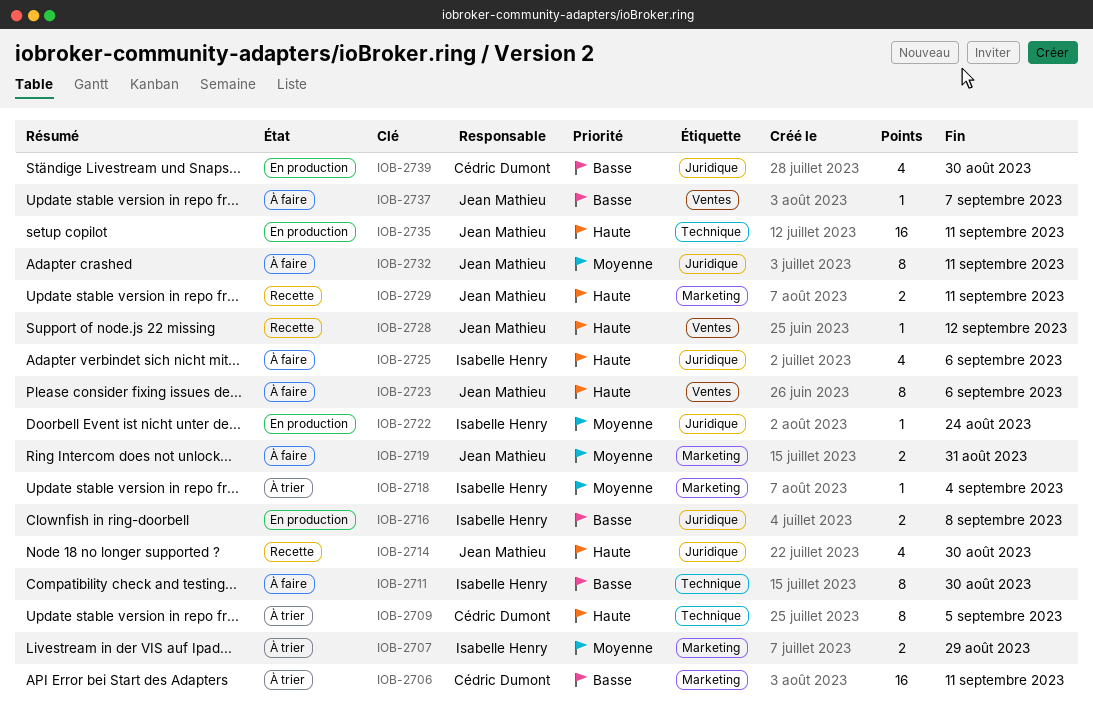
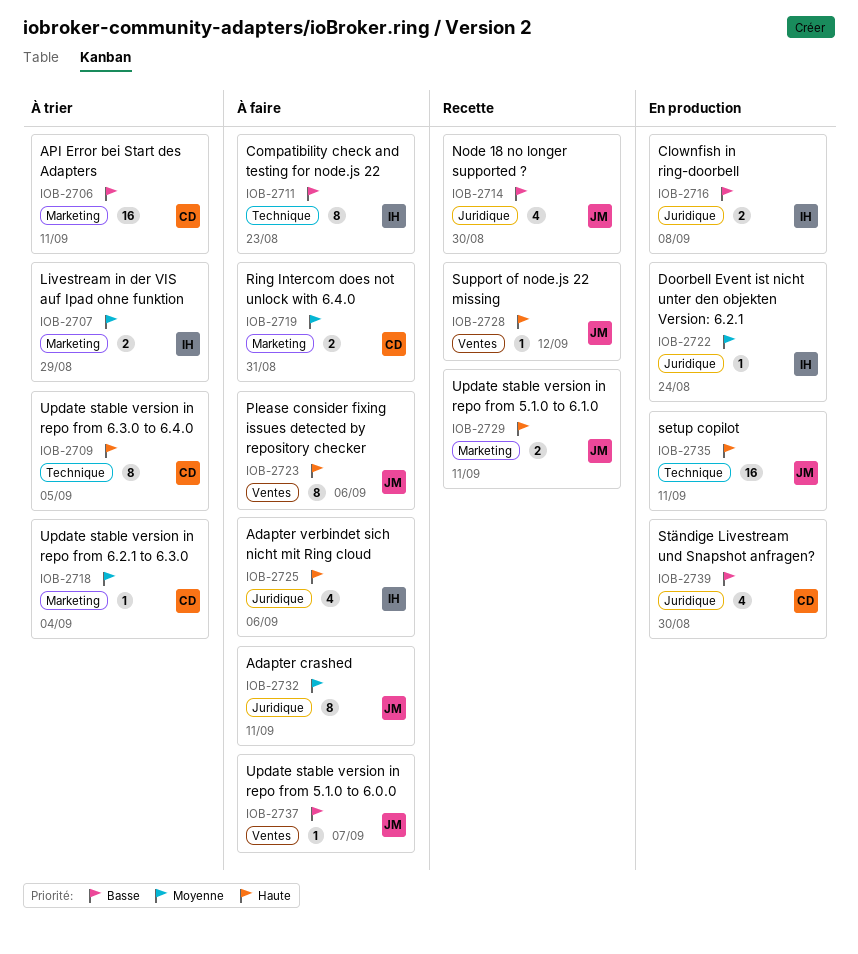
IOB-2711, due: Aug 30 -> Aug 23
IOB-2714, priority: Haute -> Basse
IOB-2718, owner: Isabelle Henry -> Cédric Dumont
IOB-2719, owner: Jean Mathieu -> Cédric Dumont

